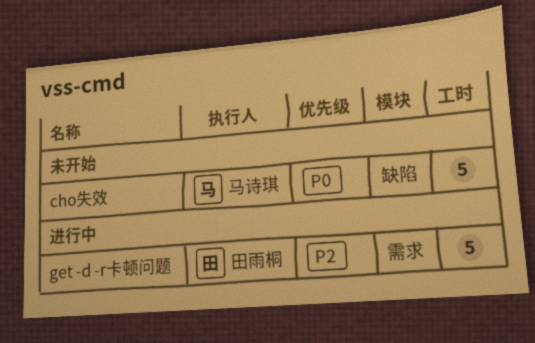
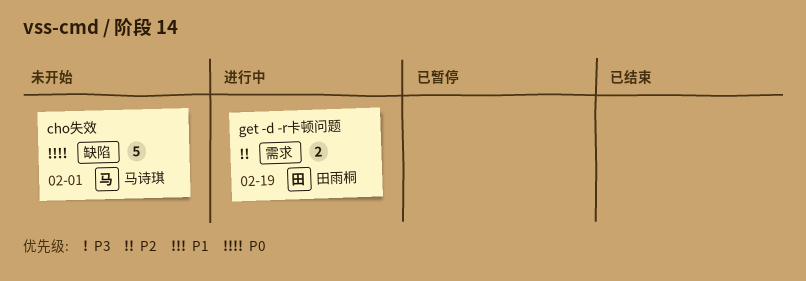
get -d -r卡顿问题, estimate: 5 -> 2

